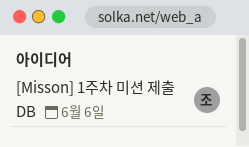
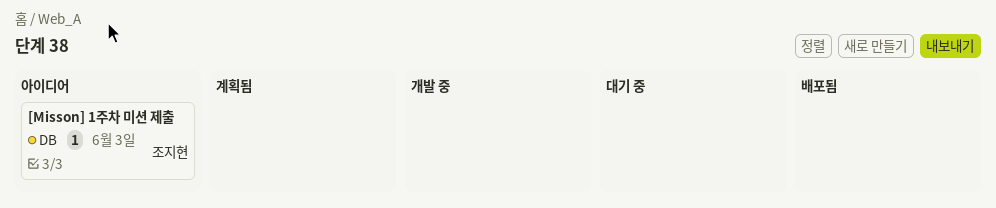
[Misson] 1주차 미션 제출, due: Jun 6 -> Jun 3

